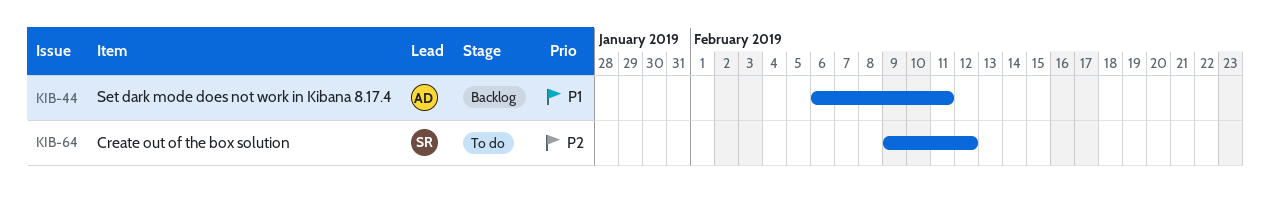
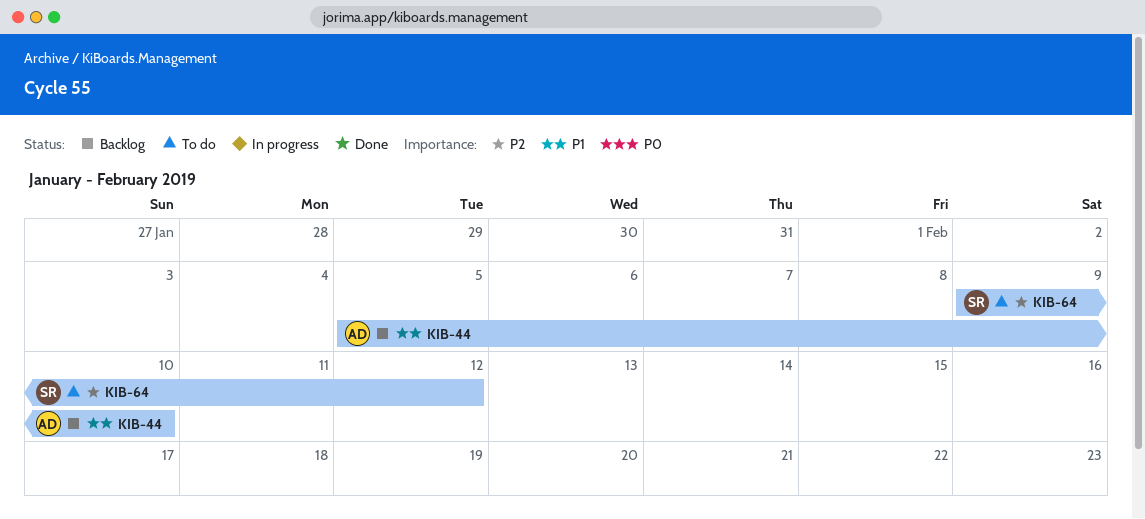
KIB-44, start: Feb 6 -> Feb 5
KIB-44, due: Feb 11 -> Feb 10

